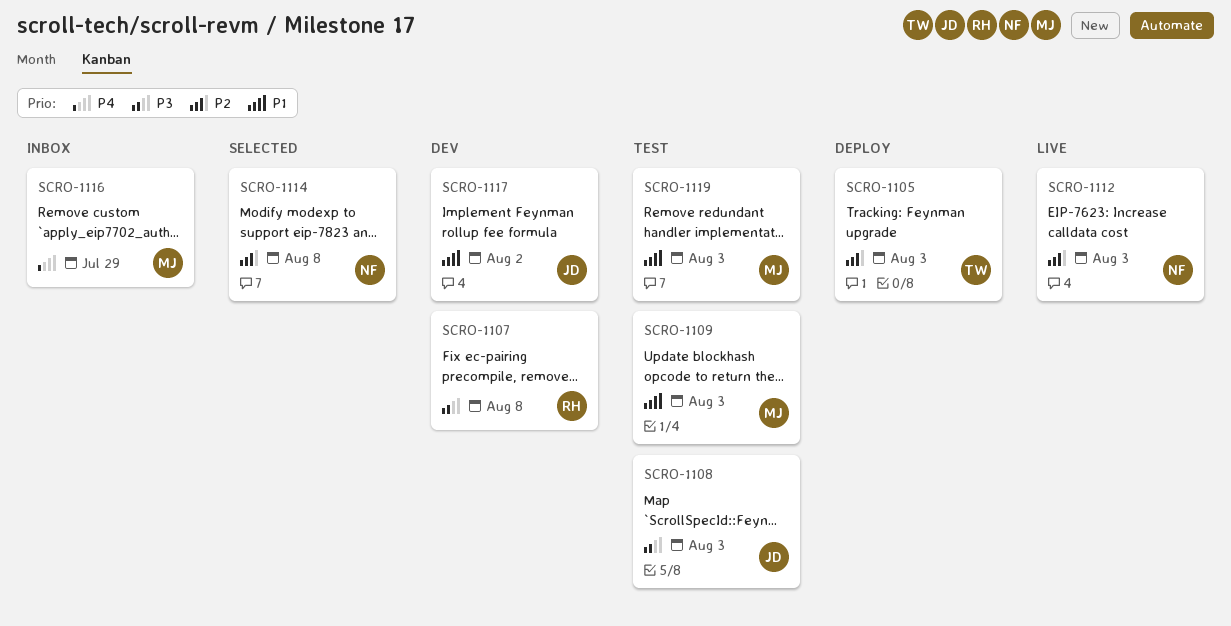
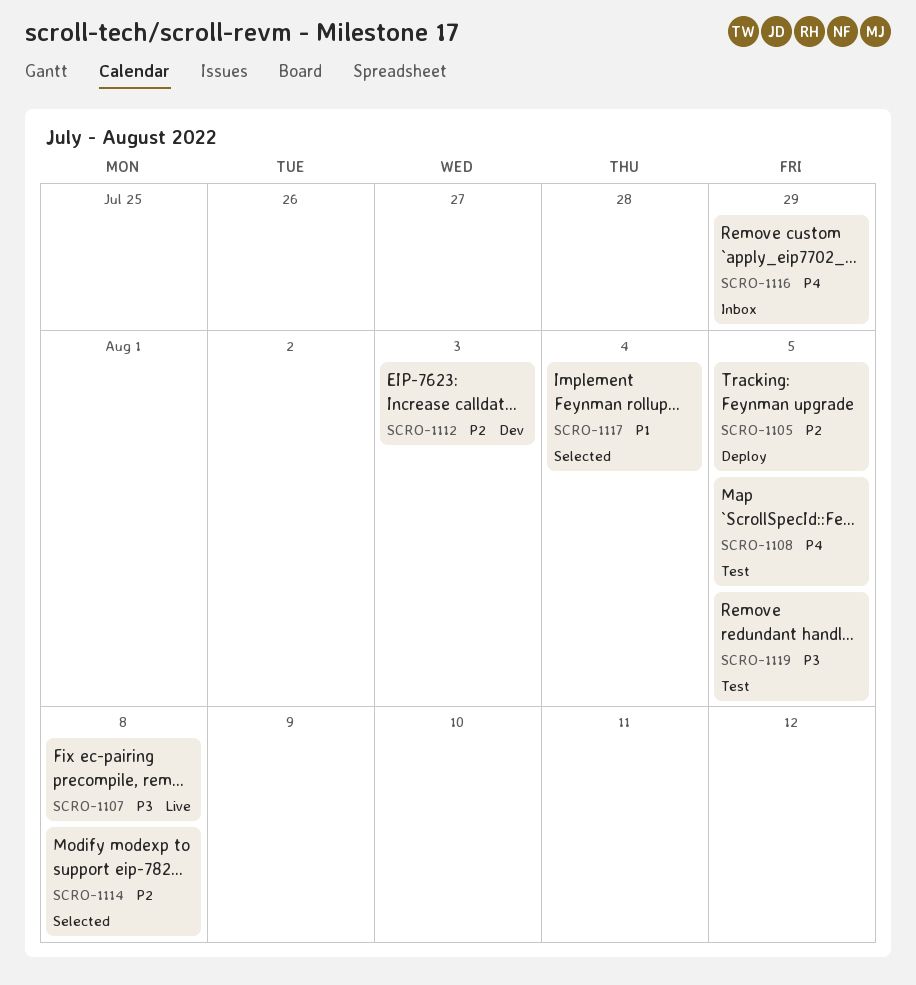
SCRO-1105, due: Aug 3 -> Aug 5
SCRO-1107, status: Dev -> Live
SCRO-1108, priority: P3 -> P4
SCRO-1108, due: Aug 3 -> Aug 5
SCRO-1109: present -> none
SCRO-1112, status: Live -> Dev
SCRO-1117, status: Dev -> Selected
SCRO-1117, due: Aug 2 -> Aug 4
SCRO-1119, priority: P1 -> P3
SCRO-1119, due: Aug 3 -> Aug 5

